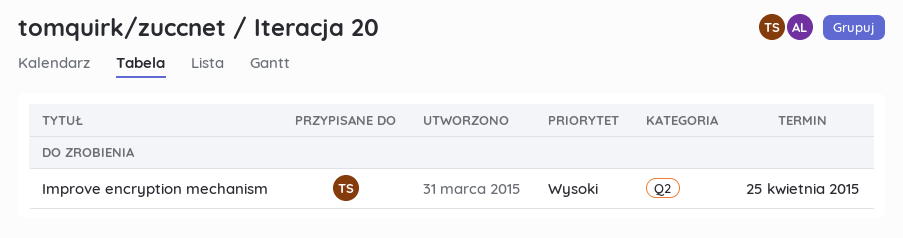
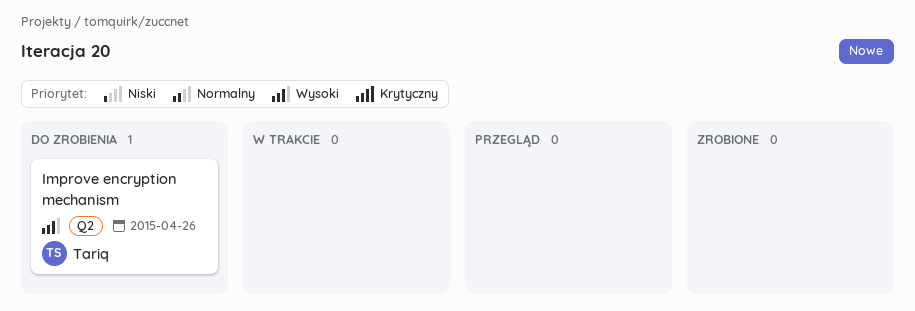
Improve encryption mechanism, due: Apr 25 -> Apr 26

